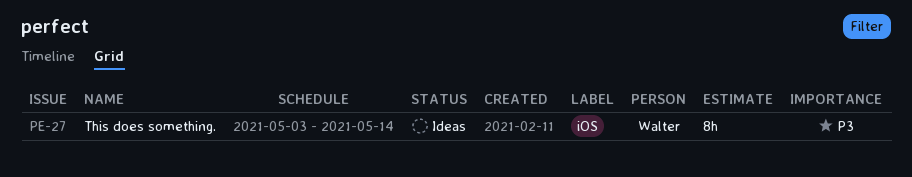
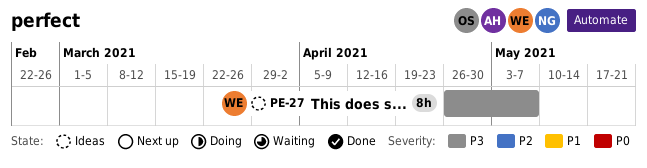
PE-27, start: May 3 -> Apr 26
PE-27, due: May 14 -> May 7

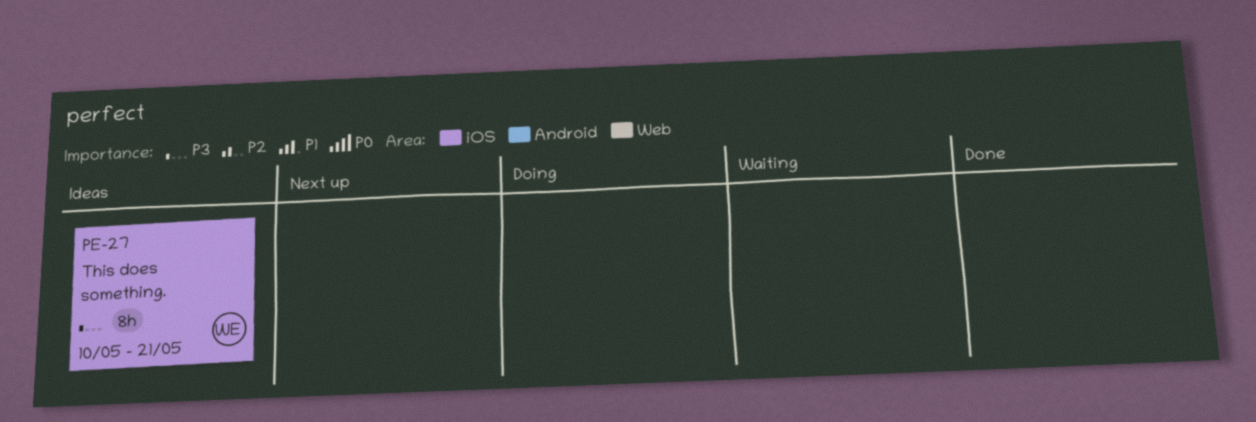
PE-27, start: Apr 26 -> May 10
PE-27, due: May 7 -> May 21

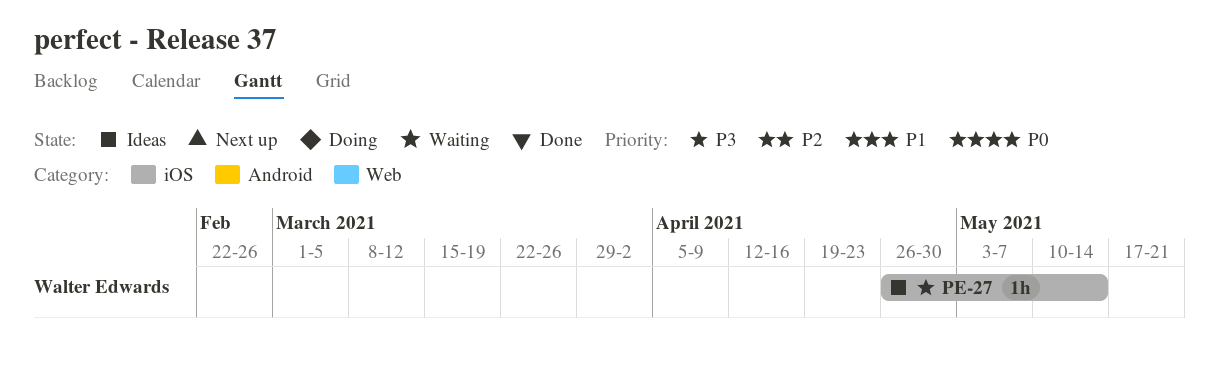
PE-27, estimate: 8h -> 1h
PE-27, start: May 10 -> Apr 26
PE-27, due: May 21 -> May 14

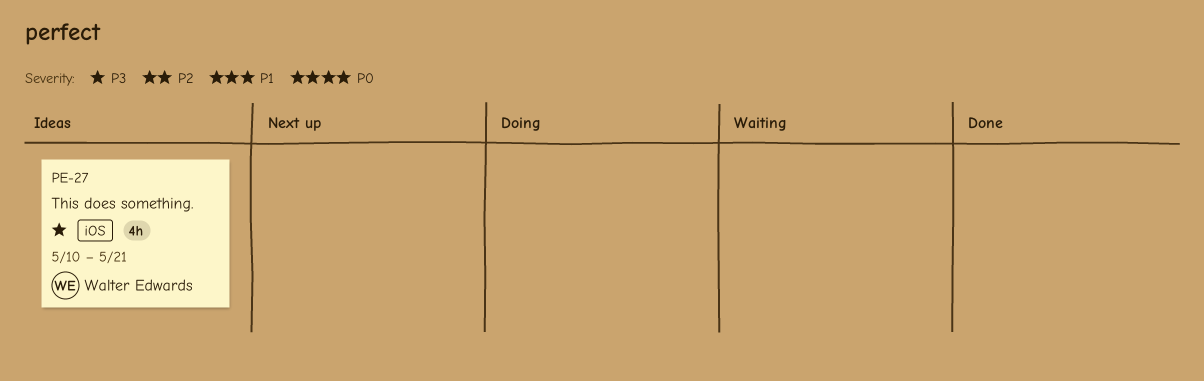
PE-27, estimate: 1h -> 4h
PE-27, start: Apr 26 -> May 10
PE-27, due: May 14 -> May 21

